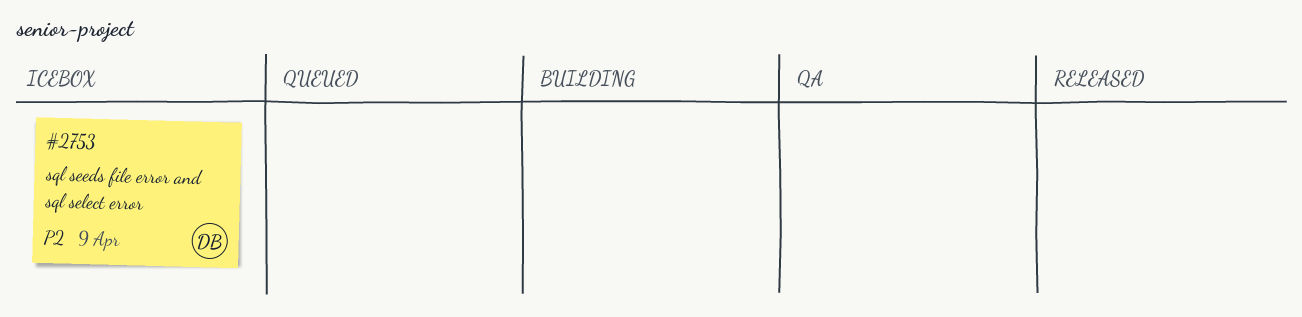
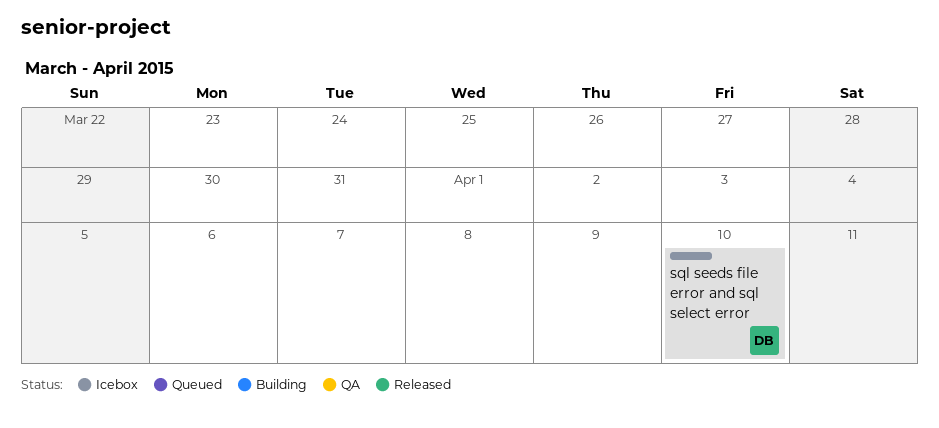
sql seeds file error and sql select error, due: Apr 9 -> Apr 10

